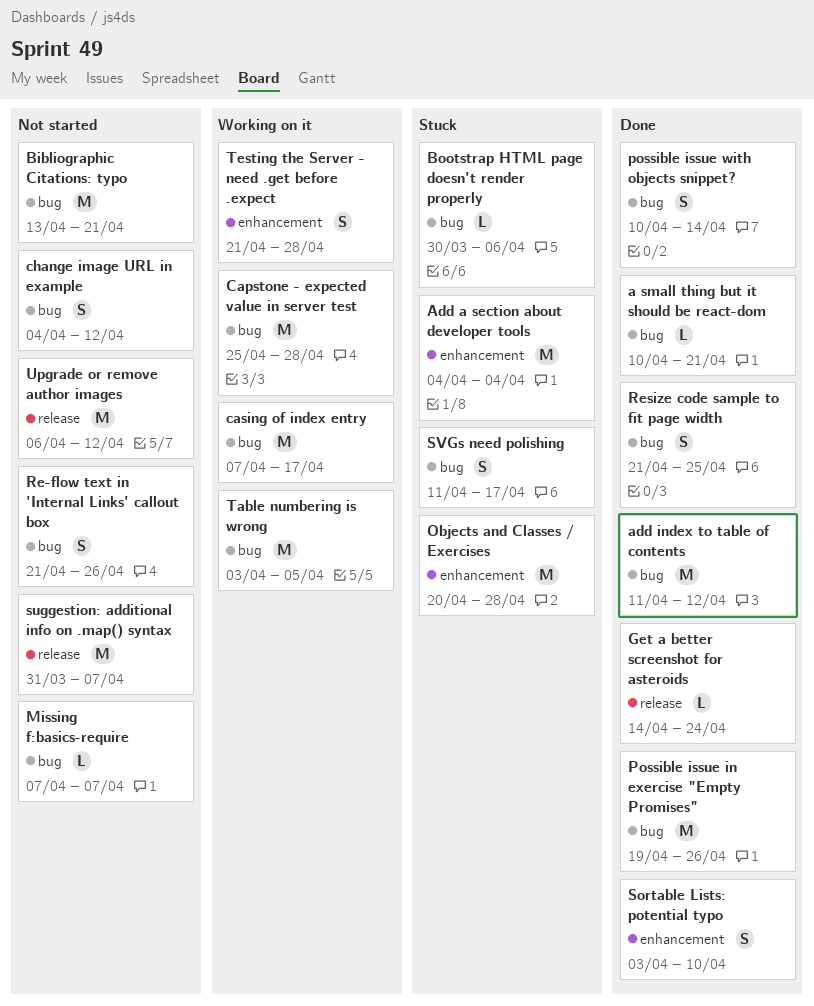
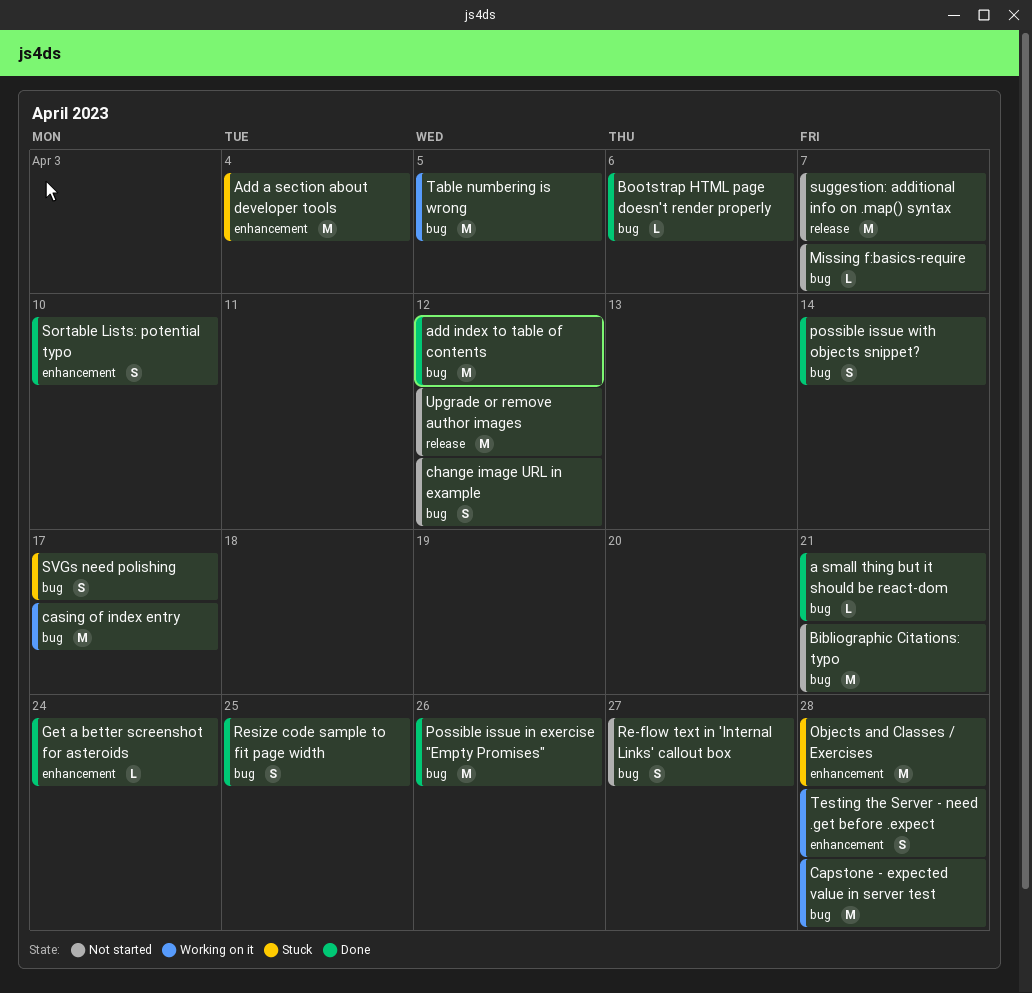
Bootstrap HTML page doesn't render properly, status: Stuck -> Done
Get a better screenshot for asteroids, label: release -> enhancement
Re-flow text in 'Internal Links' callout box, due: Apr 26 -> Apr 27

